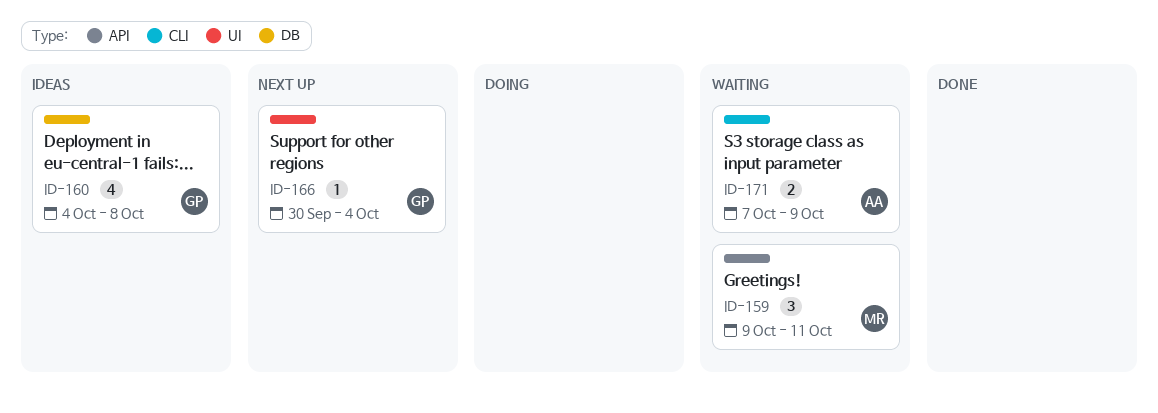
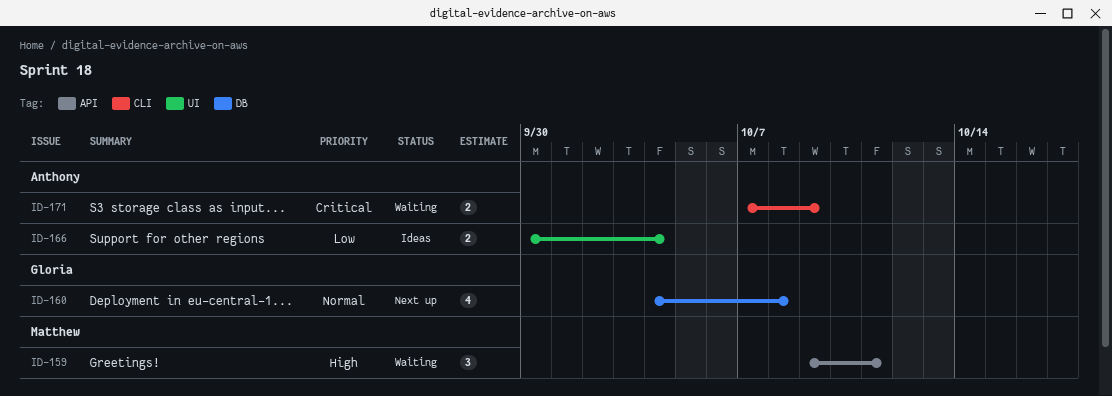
ID-160, status: Ideas -> Next up
ID-166, status: Next up -> Ideas
ID-166, owner: Gloria -> Anthony
ID-166, estimate: 1 -> 2

